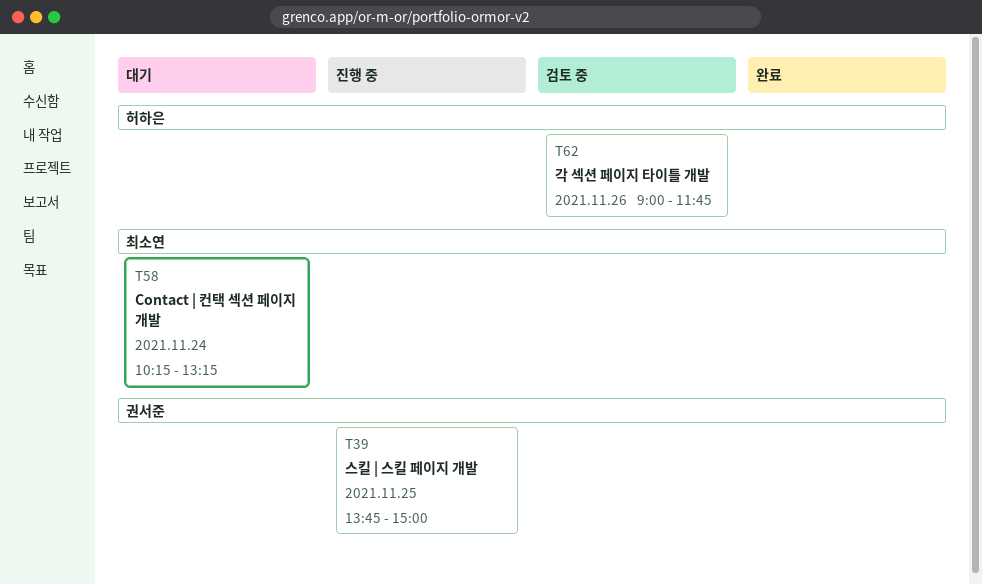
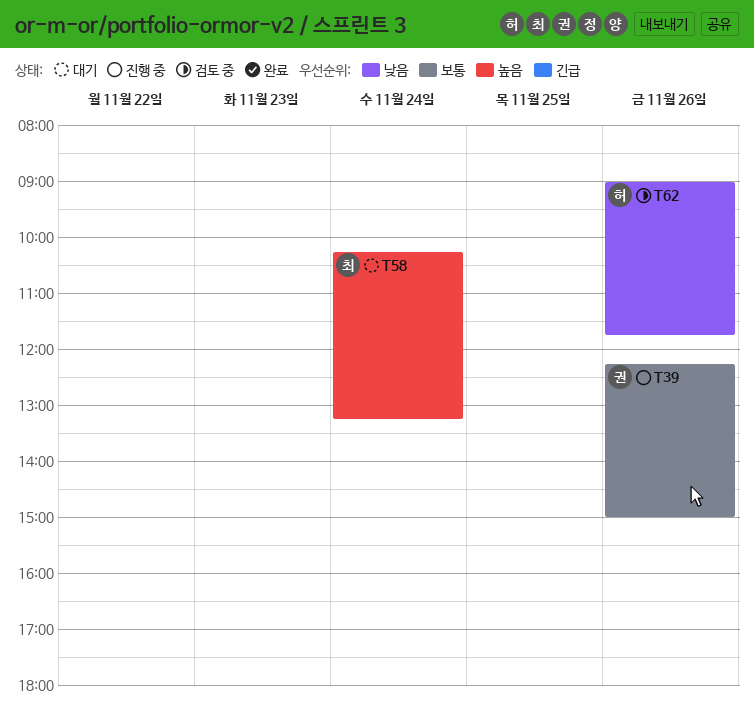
T39, day: Nov 25 -> Nov 26
T39, begins: 13:45 -> 12:15

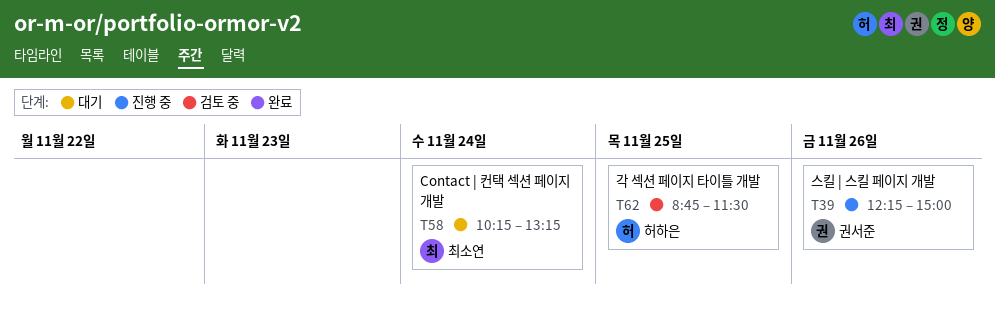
T62, day: Nov 26 -> Nov 25
T62, begins: 09:00 -> 08:45
T62, ends: 11:45 -> 11:30

